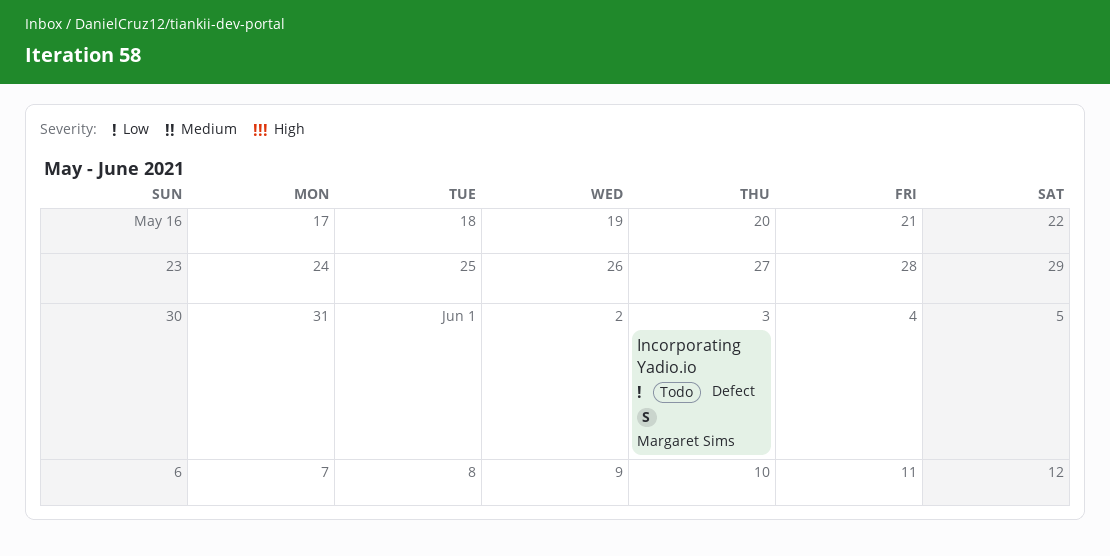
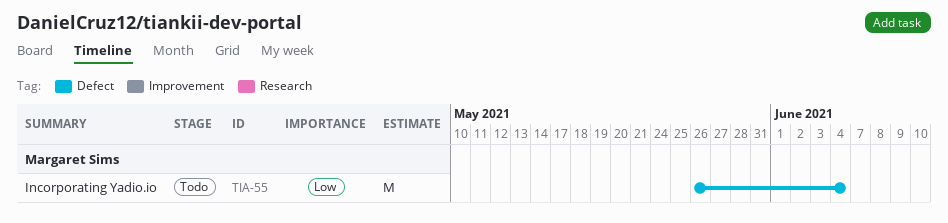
Incorporating Yadio.io, estimate: S -> M
Incorporating Yadio.io, due: Jun 3 -> Jun 4

